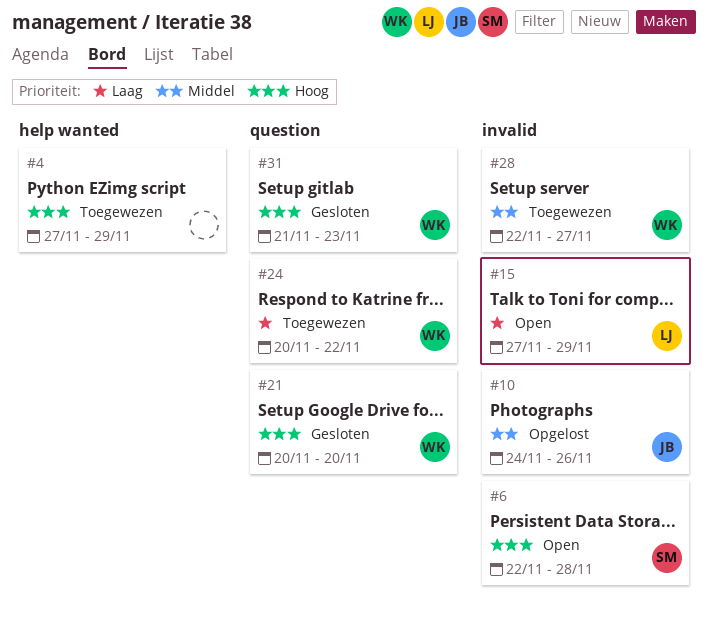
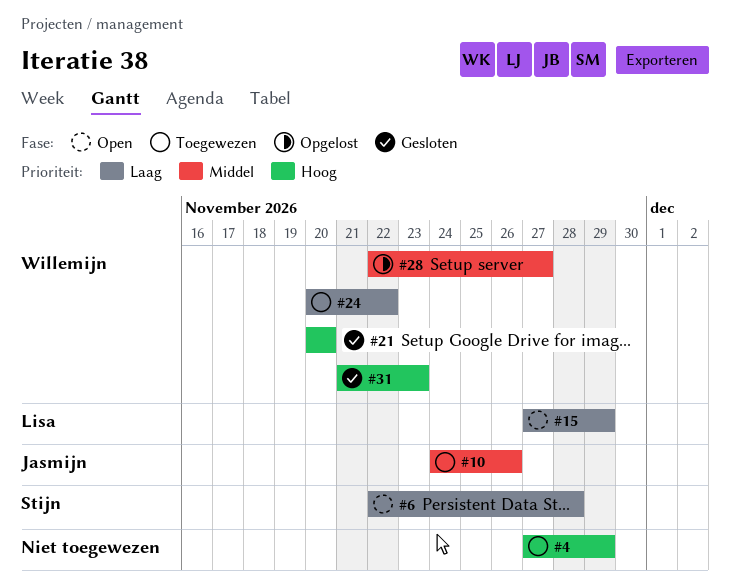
#6, priority: Hoog -> Laag
#10, status: Opgelost -> Toegewezen
#28, status: Toegewezen -> Opgelost

